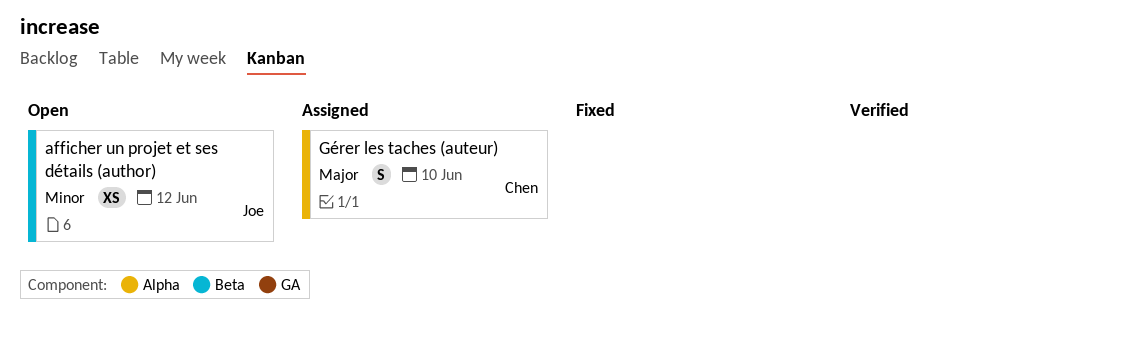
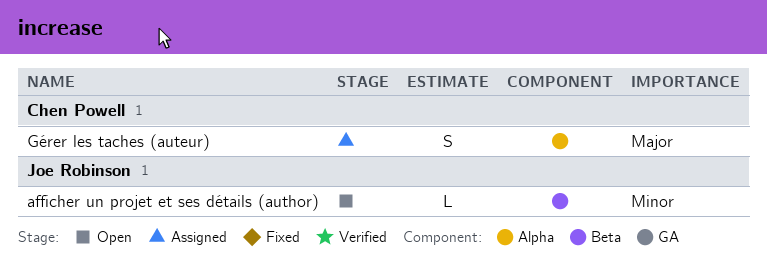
afficher un projet et ses détails (author), estimate: XS -> L

